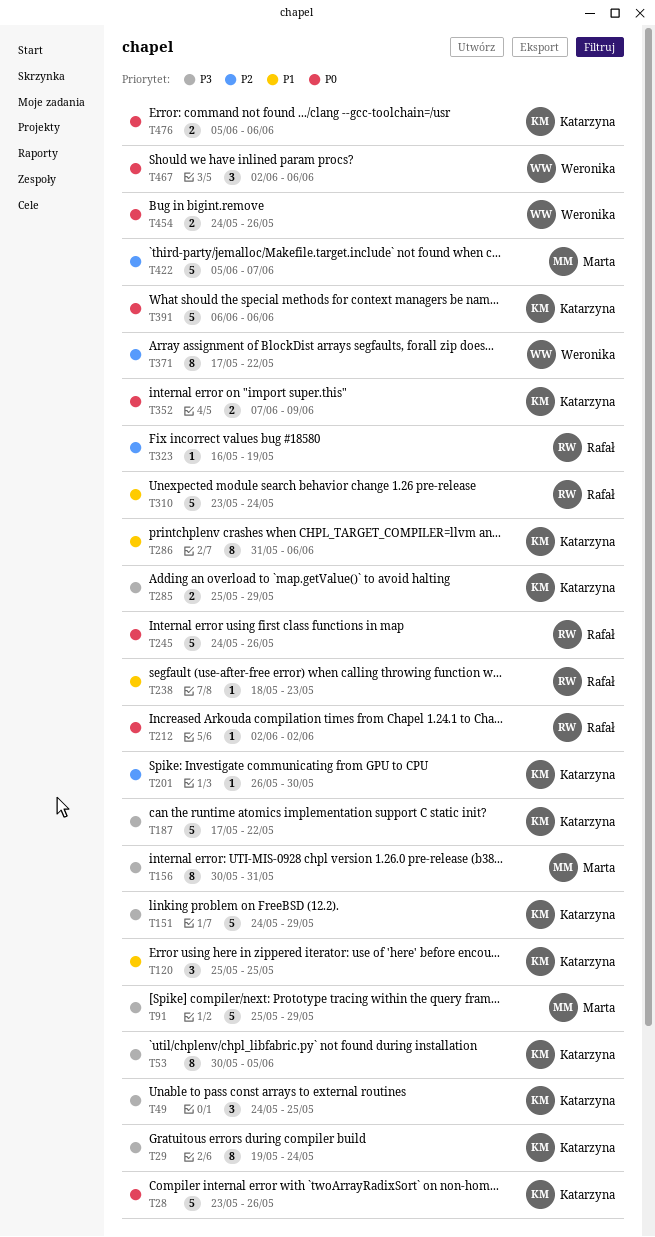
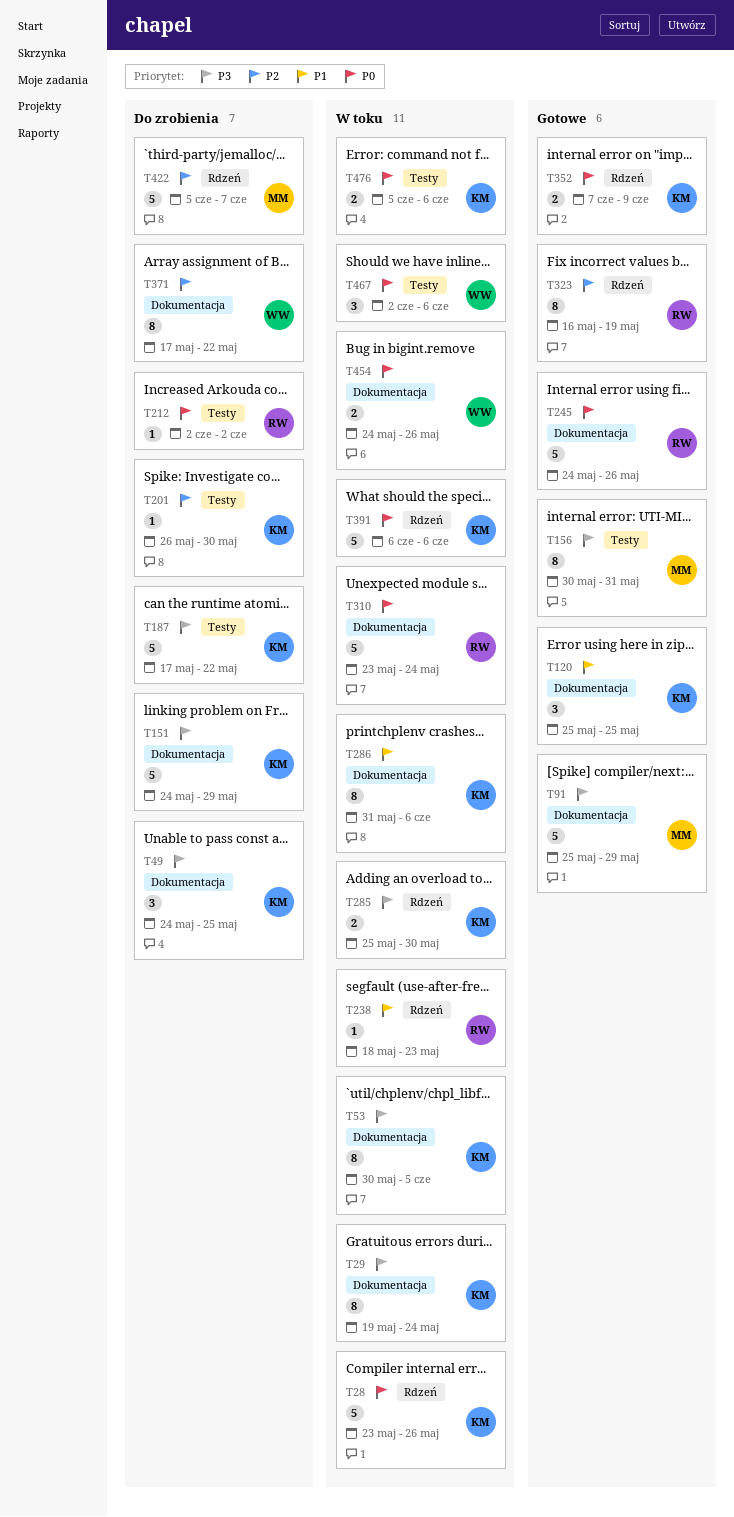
T285, due: May 29 -> May 30
T310, priority: P1 -> P0
T323, estimate: 1 -> 8

